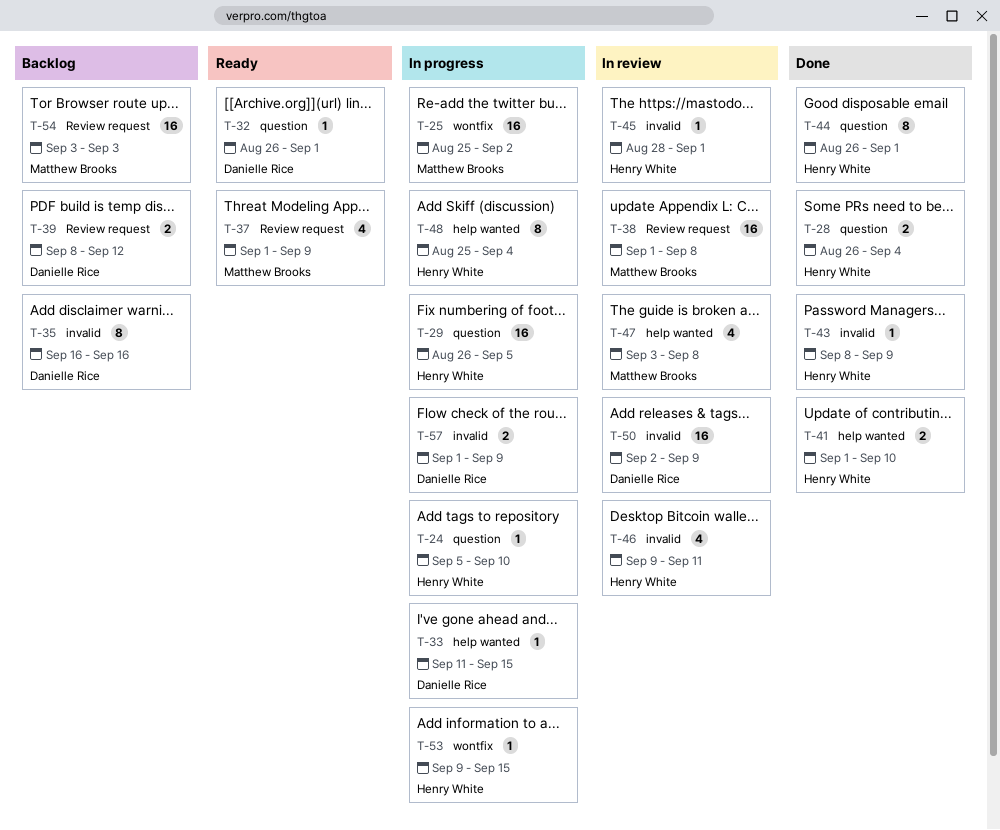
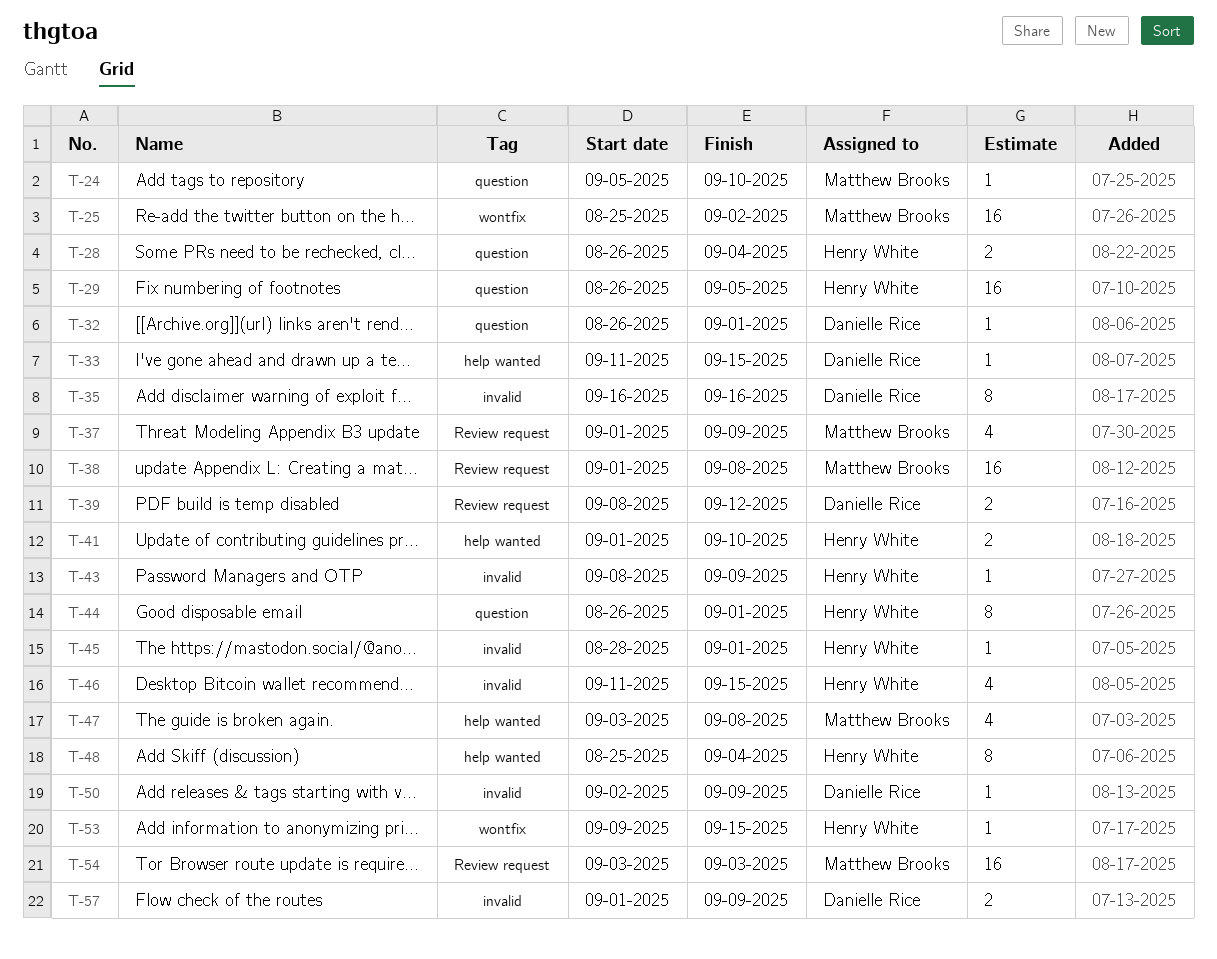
T-24, owner: Henry White -> Matthew Brooks
T-46, start: Sep 9 -> Sep 11
T-46, due: Sep 11 -> Sep 15
T-50, estimate: 16 -> 1

